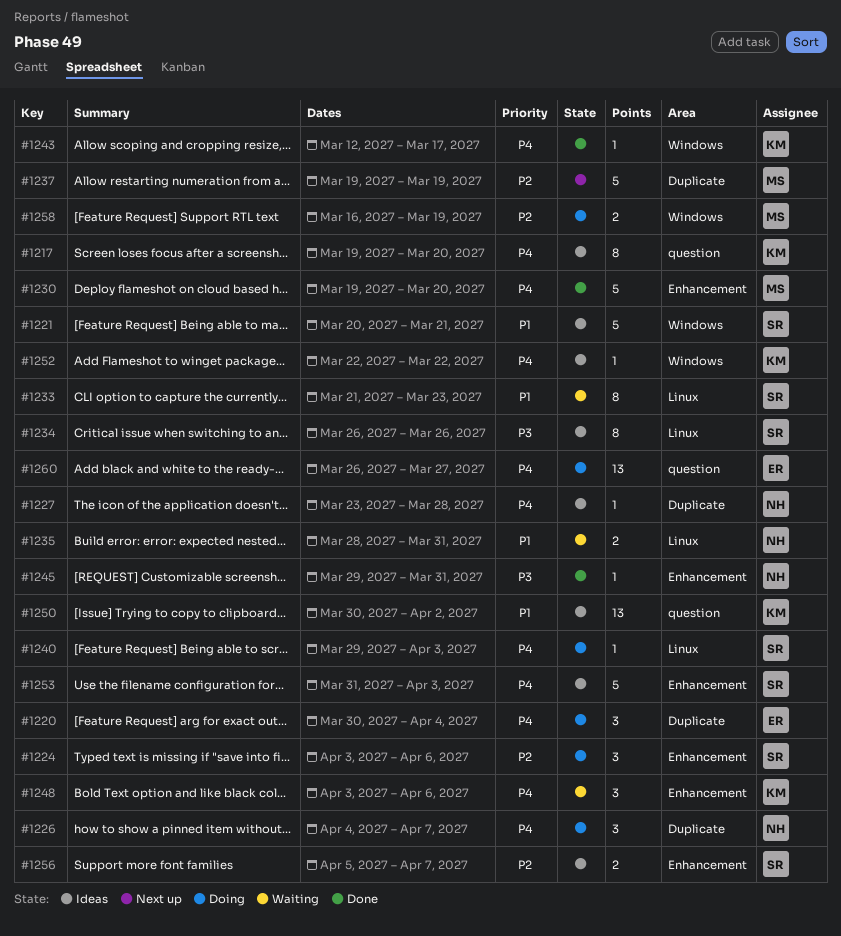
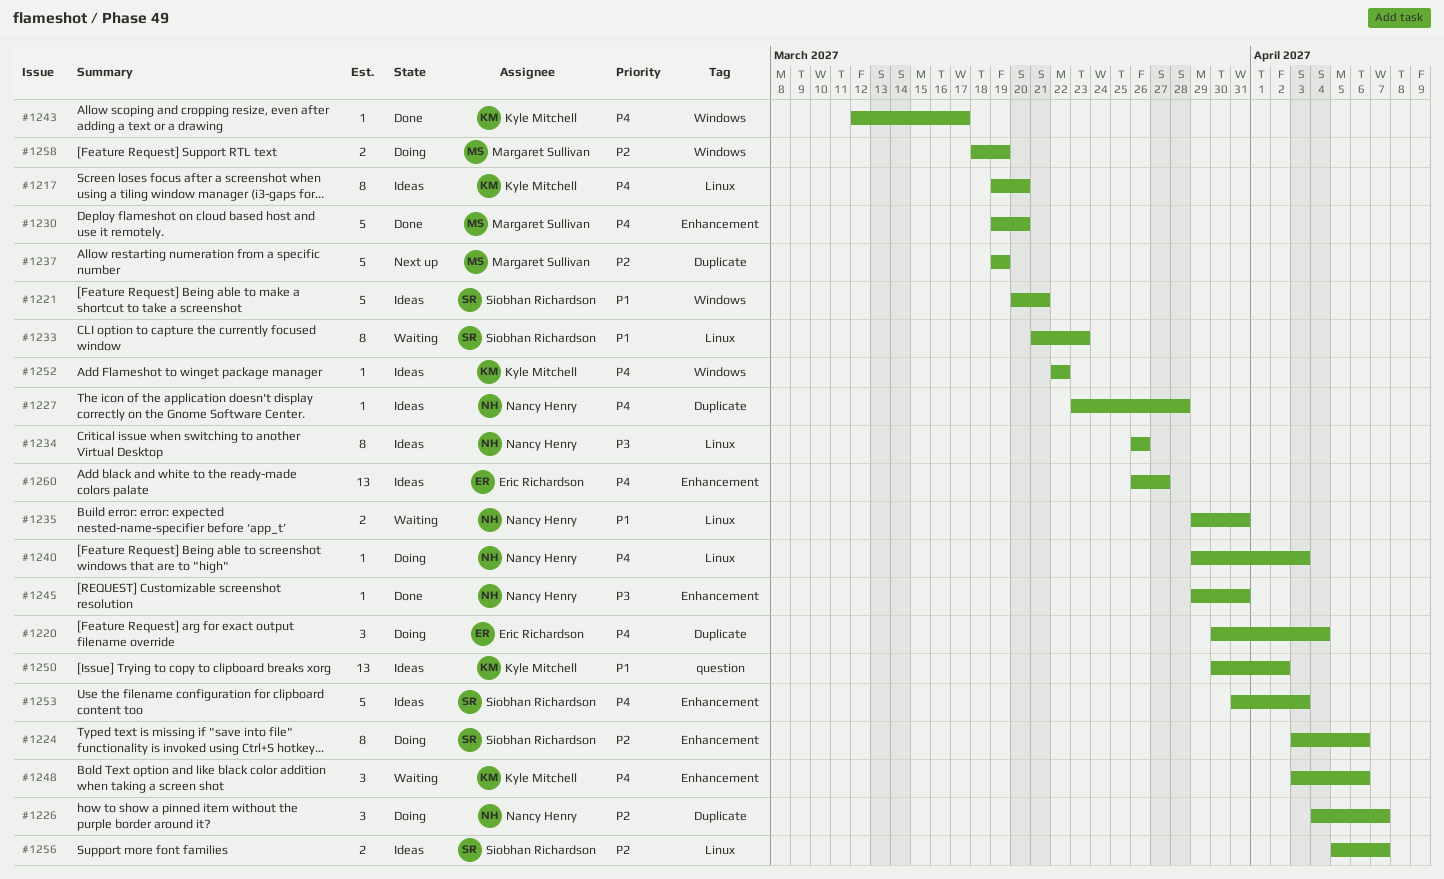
#1217, label: question -> Linux
#1224, estimate: 3 -> 8
#1226, priority: P4 -> P2
#1234, owner: Siobhan Richardson -> Nancy Henry
#1235, start: Mar 28 -> Mar 29
#1240, owner: Siobhan Richardson -> Nancy Henry
#1256, label: Enhancement -> Linux
#1258, start: Mar 16 -> Mar 18
#1260, status: Doing -> Ideas
#1260, label: question -> Enhancement

